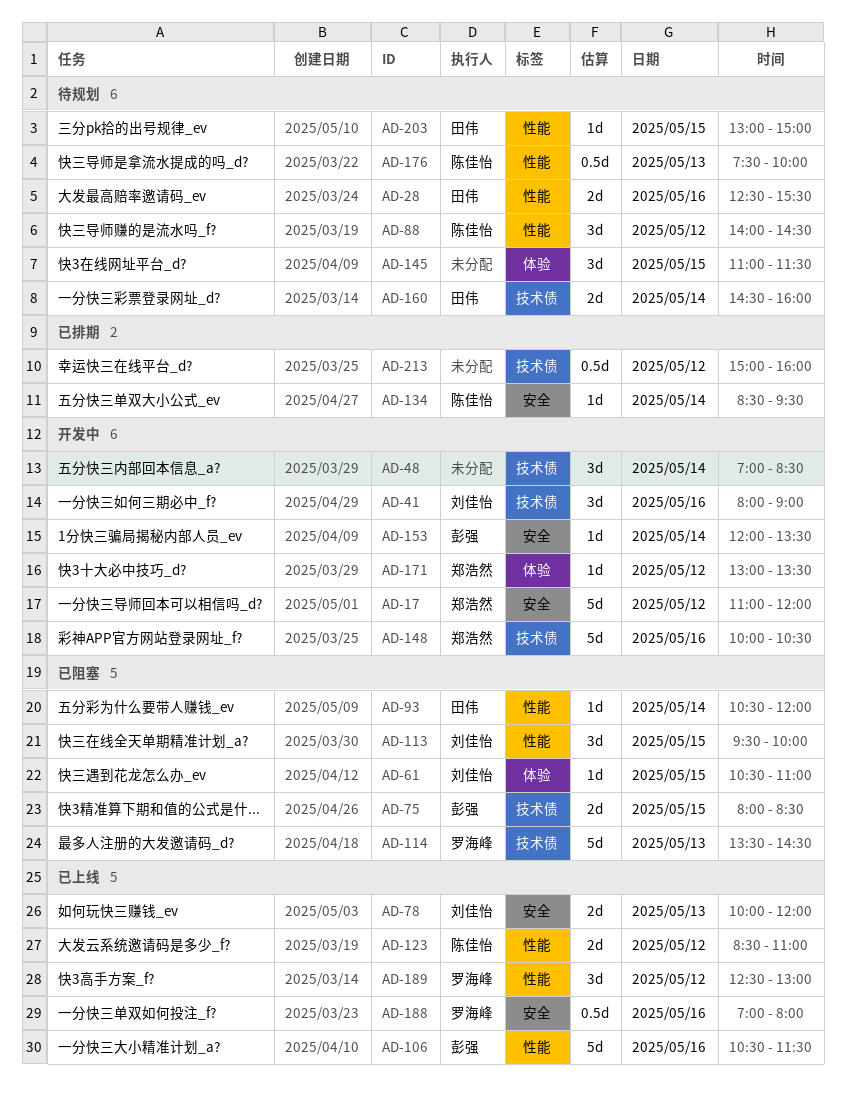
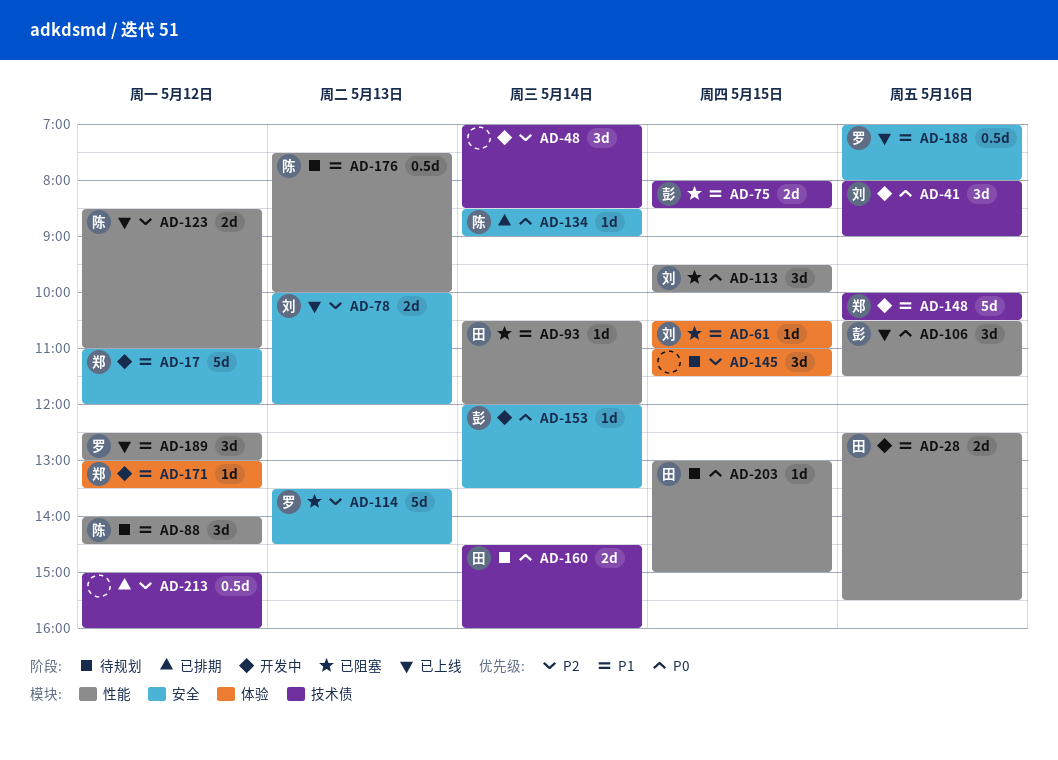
AD-28, status: 待规划 -> 开发中
AD-106, estimate: 5d -> 3d
AD-114, label: 技术债 -> 安全
AD-134, ends: 09:30 -> 09:00

